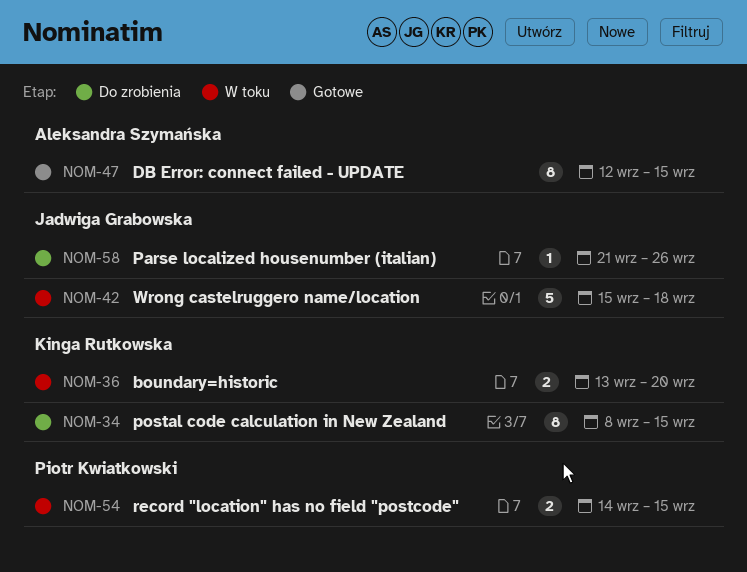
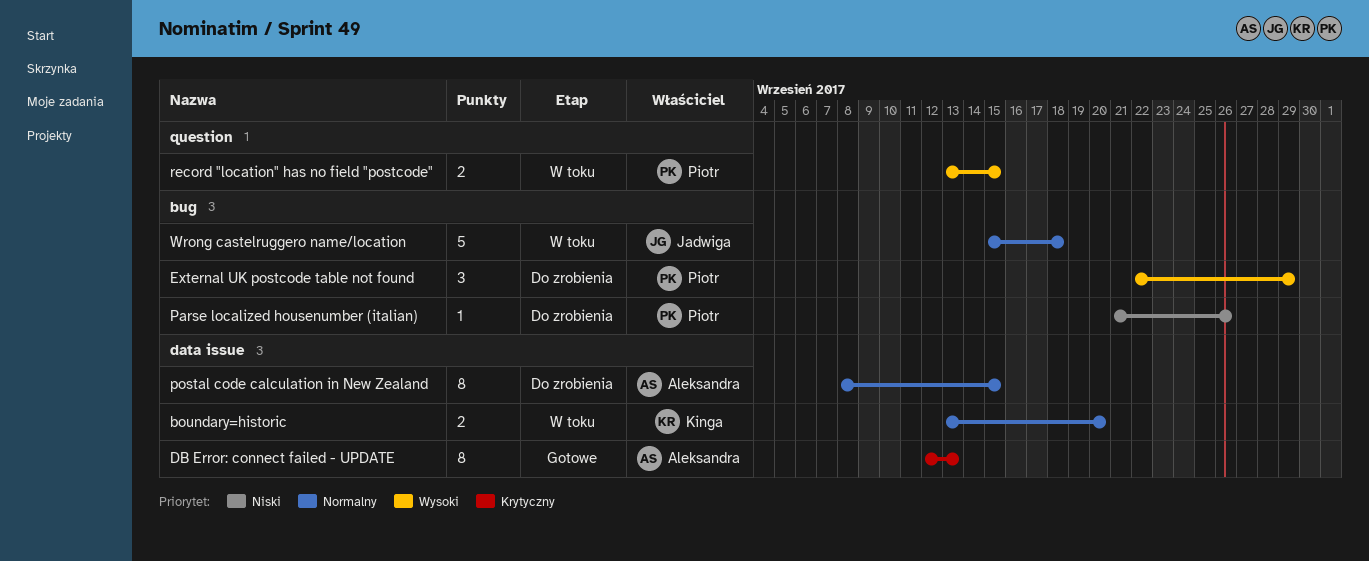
DB Error: connect failed - UPDATE, due: Sep 15 -> Sep 13
External UK postcode table not found: none -> present
Parse localized housenumber (italian), owner: Jadwiga Grabowska -> Piotr Kwiatkowski
postal code calculation in New Zealand, owner: Kinga Rutkowska -> Aleksandra Szymańska
record "location" has no field "postcode", start: Sep 14 -> Sep 13

